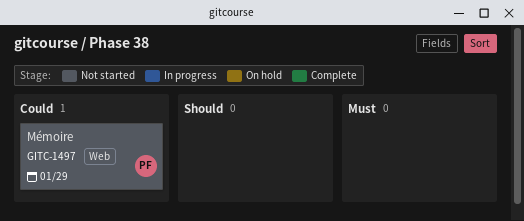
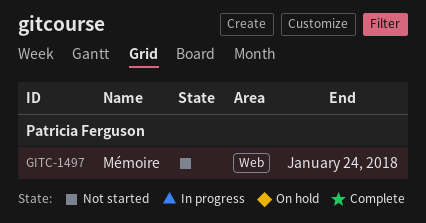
GITC-1497, due: Jan 29 -> Jan 24

